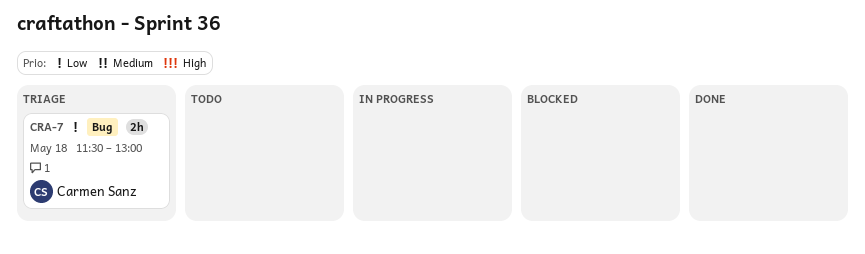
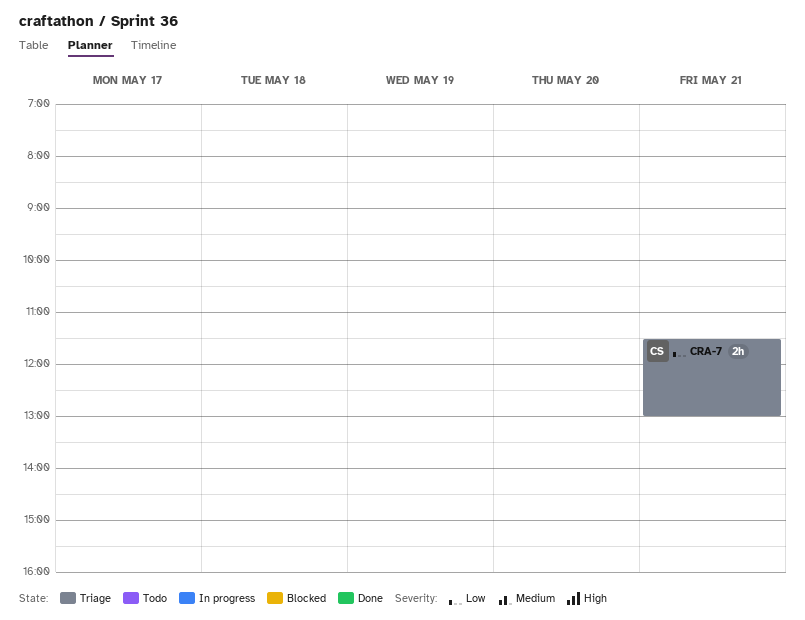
CRA-7, day: May 18 -> May 21

